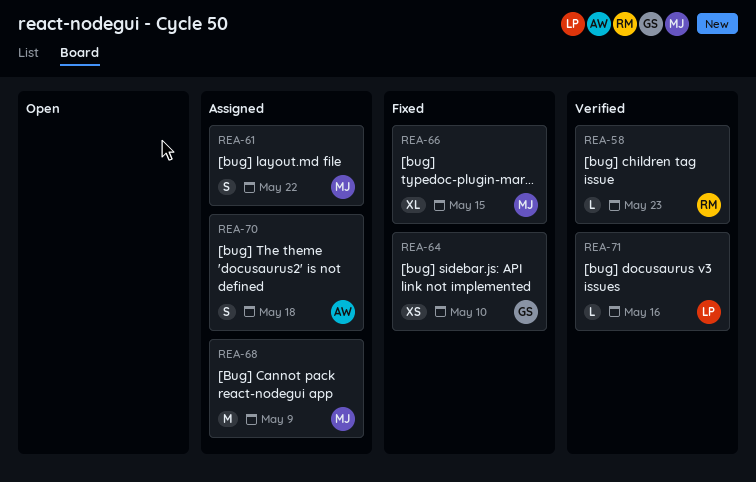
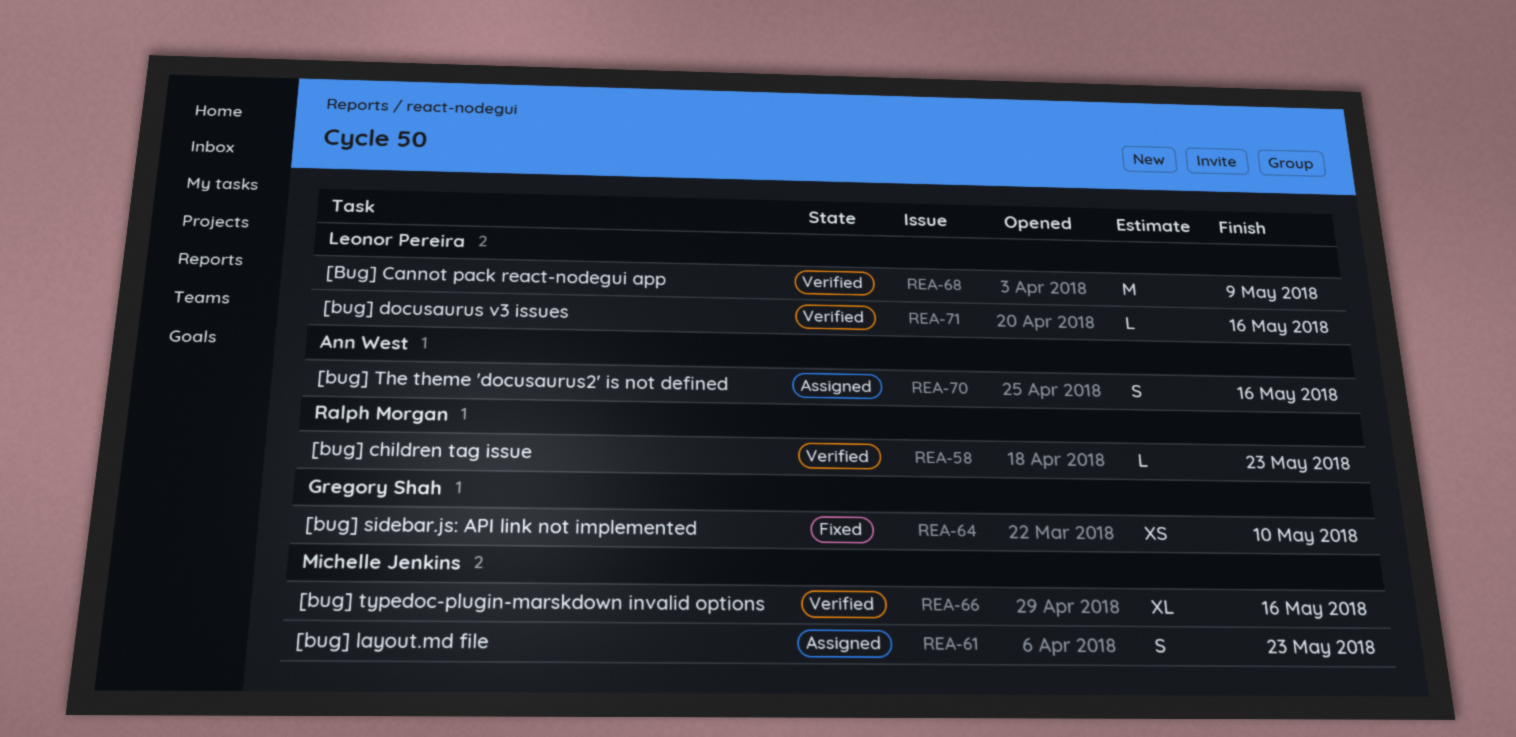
REA-61, due: May 22 -> May 23
REA-66, status: Fixed -> Verified
REA-66, due: May 15 -> May 16
REA-68, status: Assigned -> Verified
REA-68, owner: Michelle Jenkins -> Leonor Pereira
REA-70, due: May 18 -> May 16

